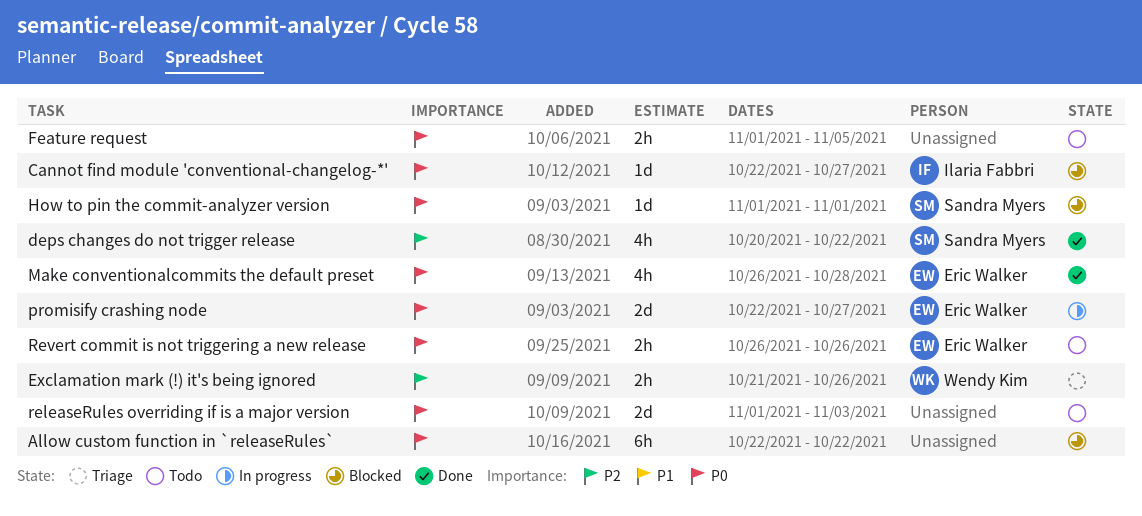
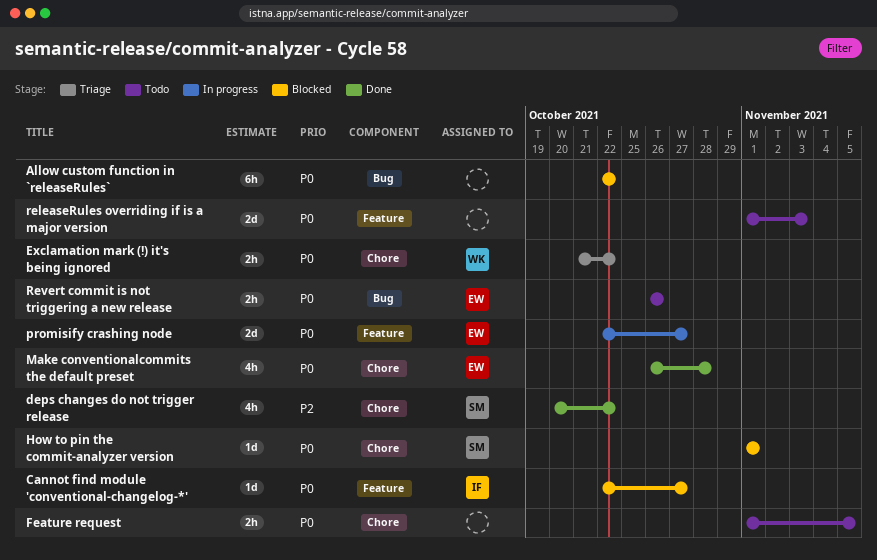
Exclamation mark (!) it's being ignored, priority: P2 -> P0
Exclamation mark (!) it's being ignored, due: Oct 26 -> Oct 22

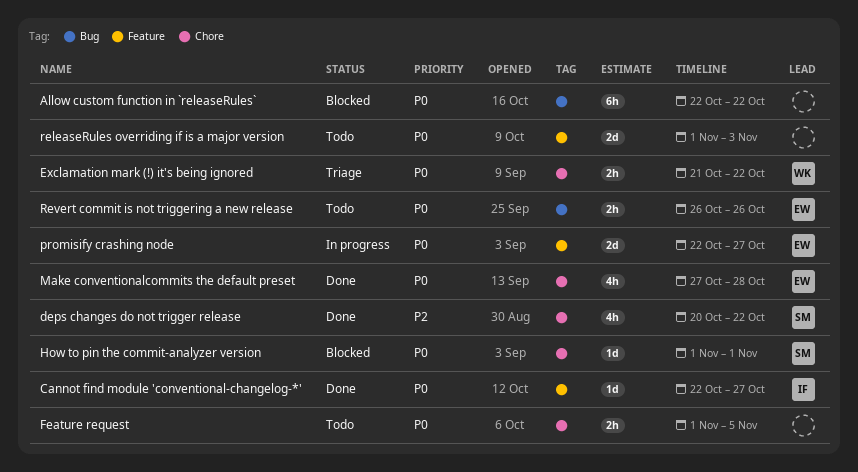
Cannot find module 'conventional-changelog-*', status: Blocked -> Done
Make conventionalcommits the default preset, start: Oct 26 -> Oct 27

